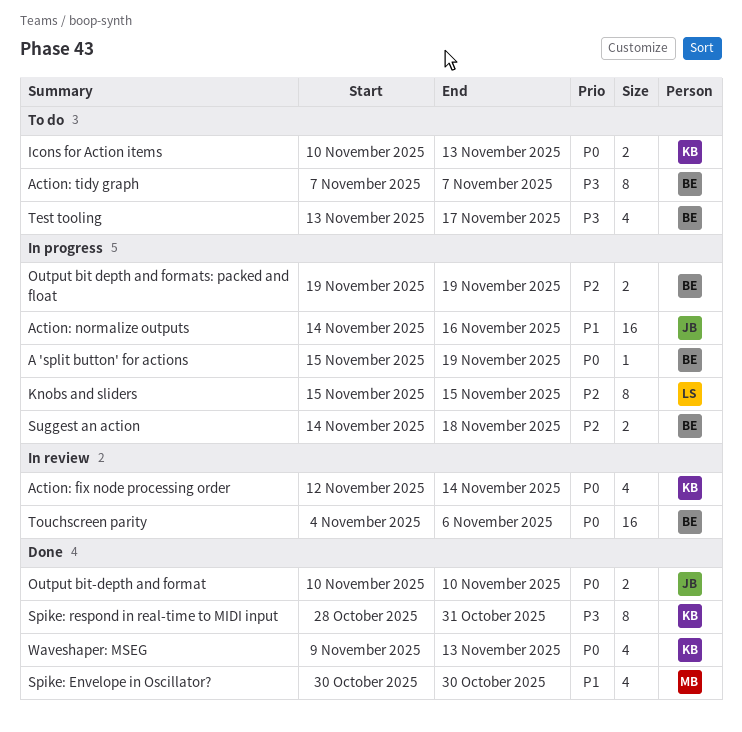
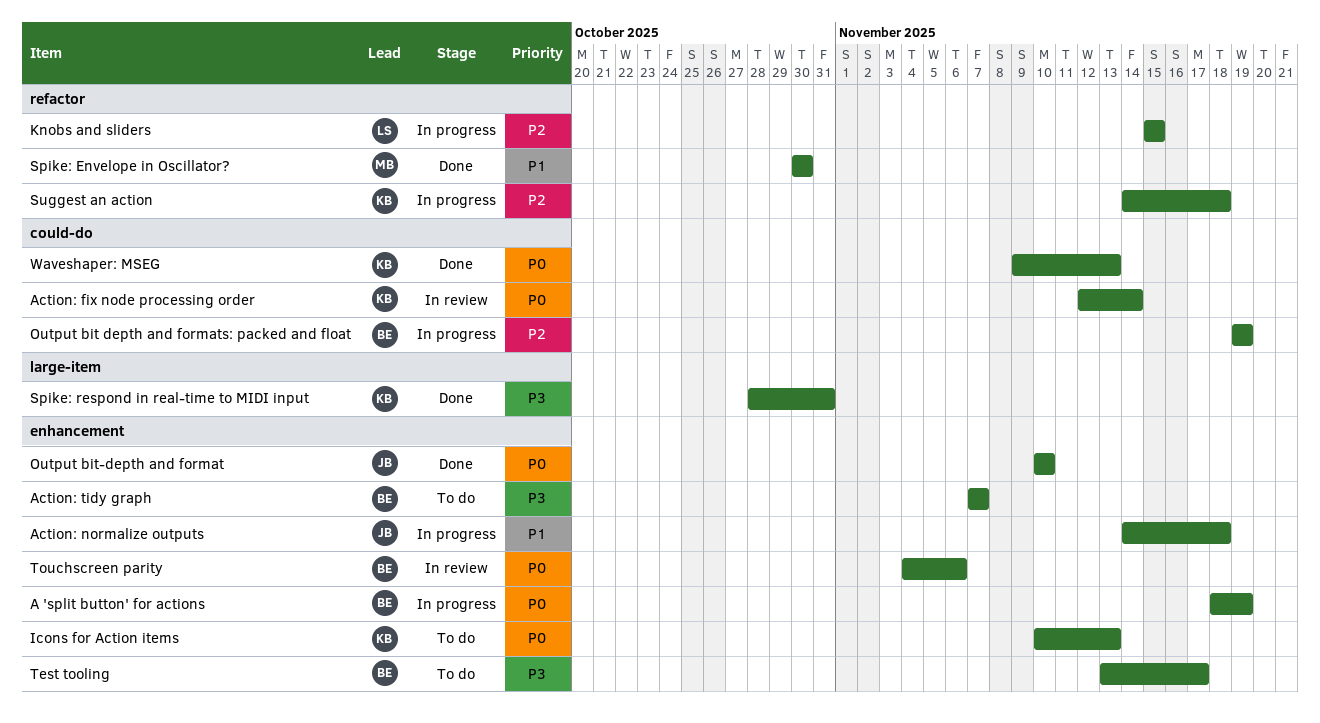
A 'split button' for actions, start: Nov 15 -> Nov 18
Action: normalize outputs, due: Nov 16 -> Nov 18
Suggest an action, owner: BE -> KB

